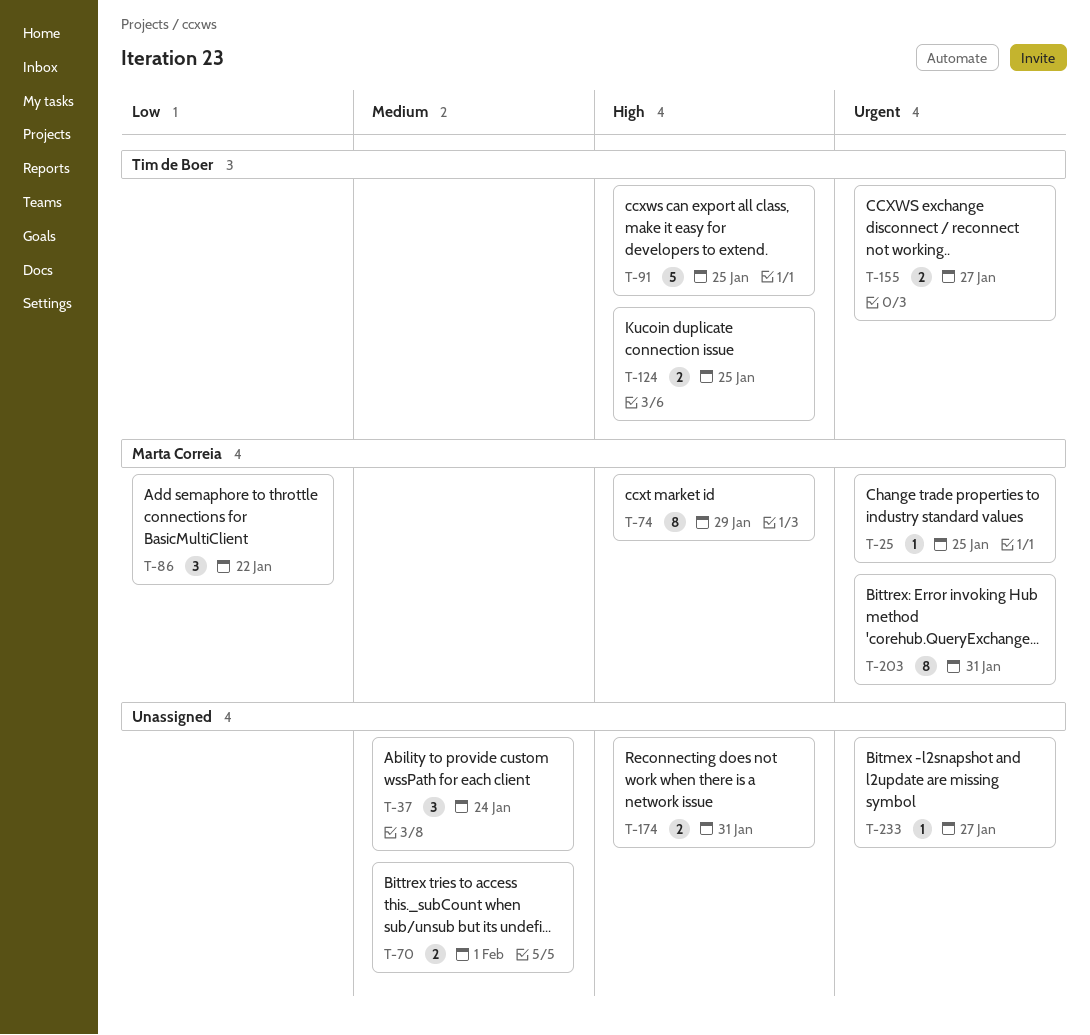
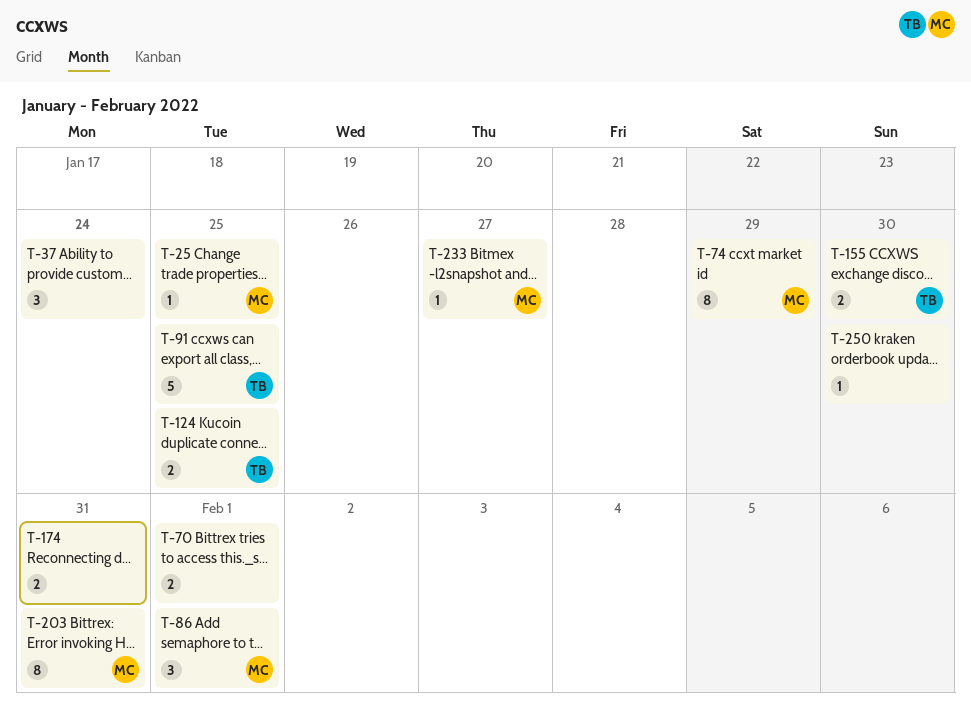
T-86, due: Jan 22 -> Feb 1
T-155, due: Jan 27 -> Jan 30
T-233, owner: none -> Marta Correia
T-250: none -> present

